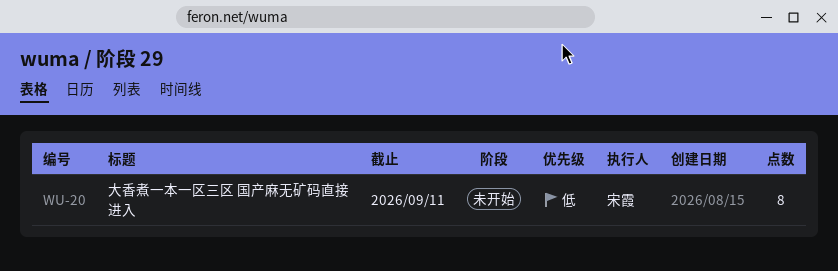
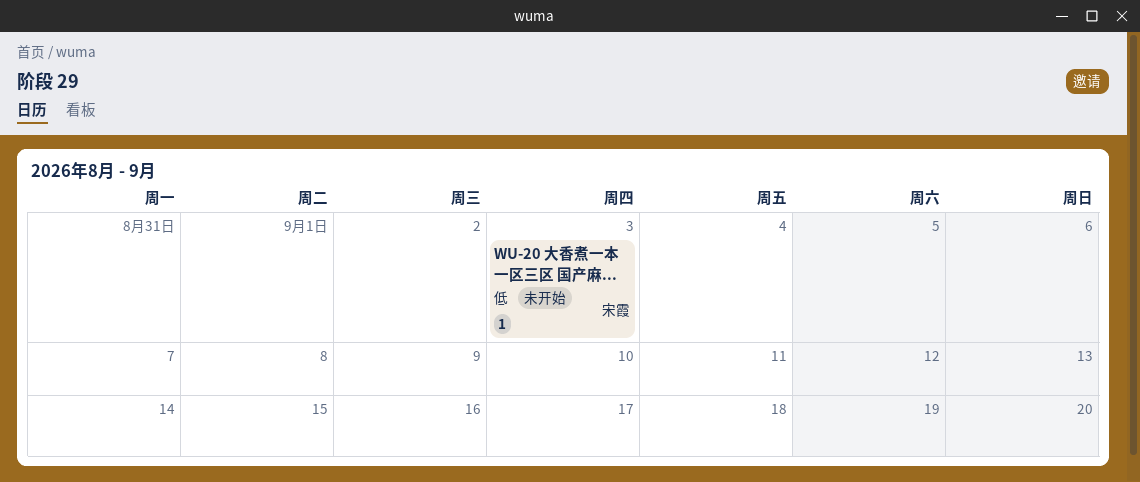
WU-20, estimate: 8 -> 1
WU-20, due: Sep 11 -> Sep 3

